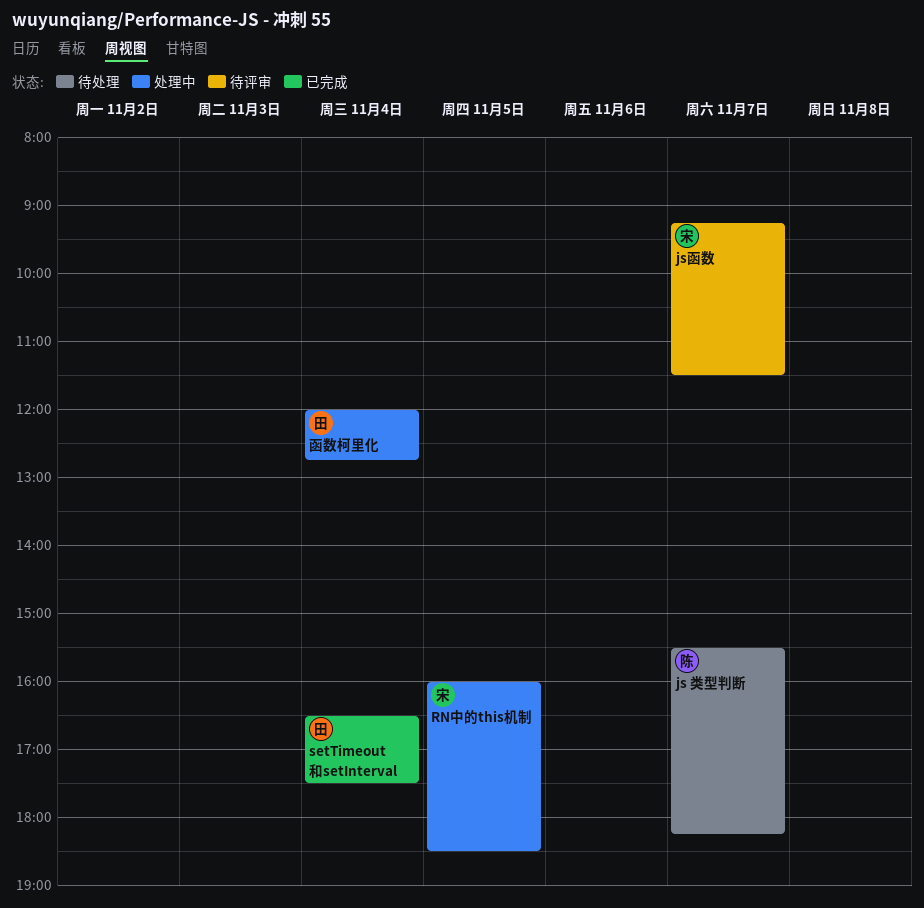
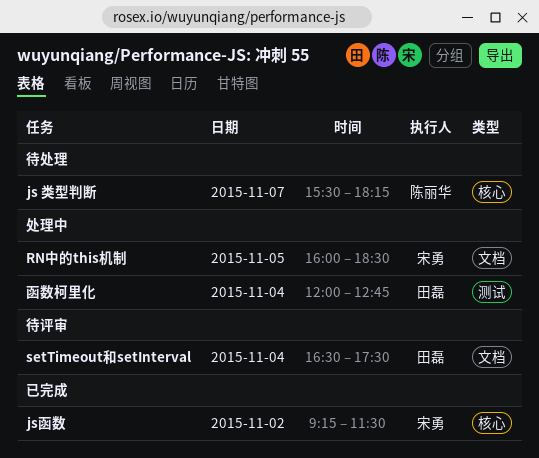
js函数, status: 待评审 -> 已完成
js函数, day: Nov 7 -> Nov 2
setTimeout和setInterval, status: 已完成 -> 待评审

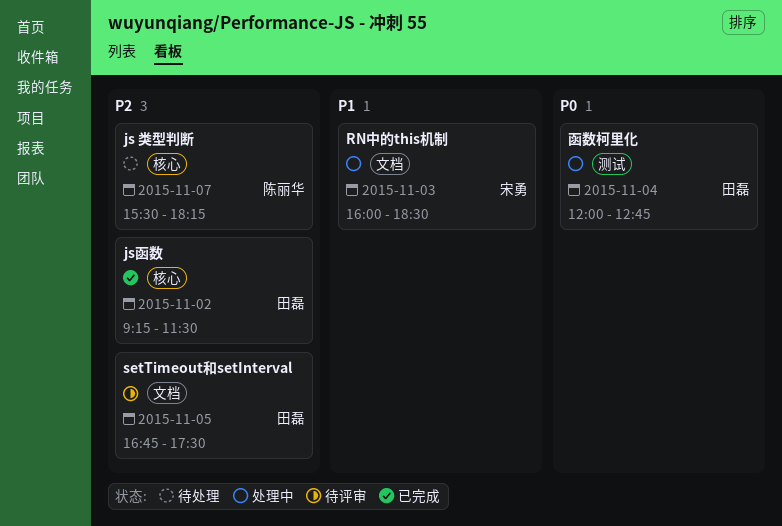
js函数, owner: 宋勇 -> 田磊
RN中的this机制, day: Nov 5 -> Nov 3
setTimeout和setInterval, day: Nov 4 -> Nov 5
setTimeout和setInterval, begins: 16:30 -> 16:45

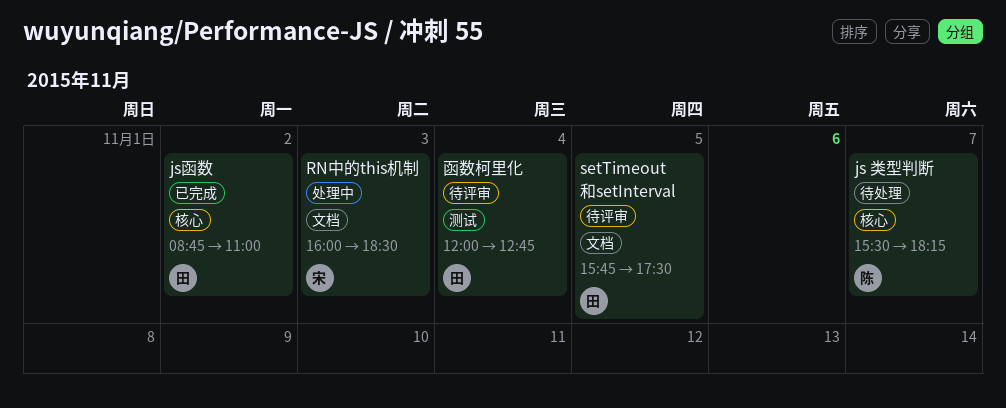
js函数, begins: 09:15 -> 08:45
js函数, ends: 11:30 -> 11:00
setTimeout和setInterval, begins: 16:45 -> 15:45
函数柯里化, status: 处理中 -> 待评审

